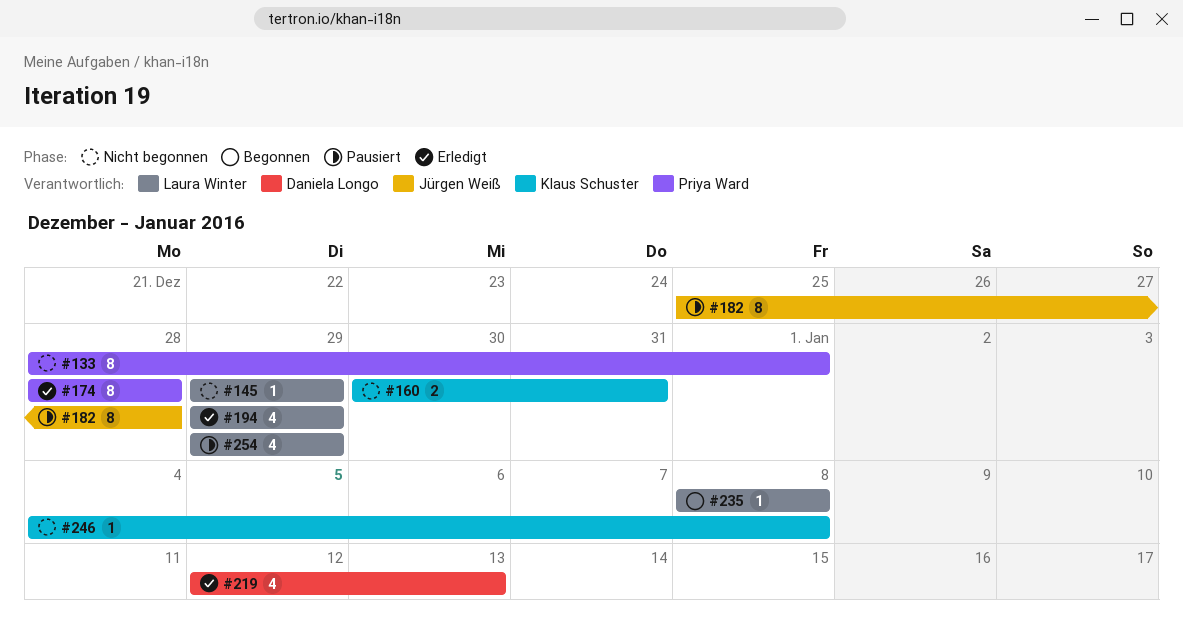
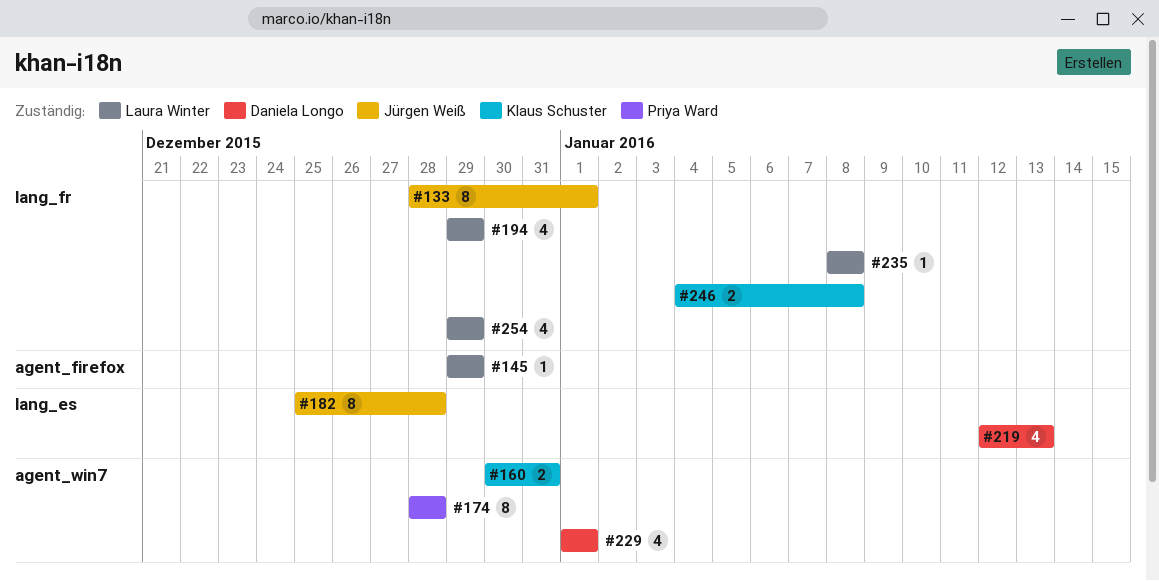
#133, owner: Priya Ward -> Jürgen Weiß
#229: none -> present
#246, estimate: 1 -> 2

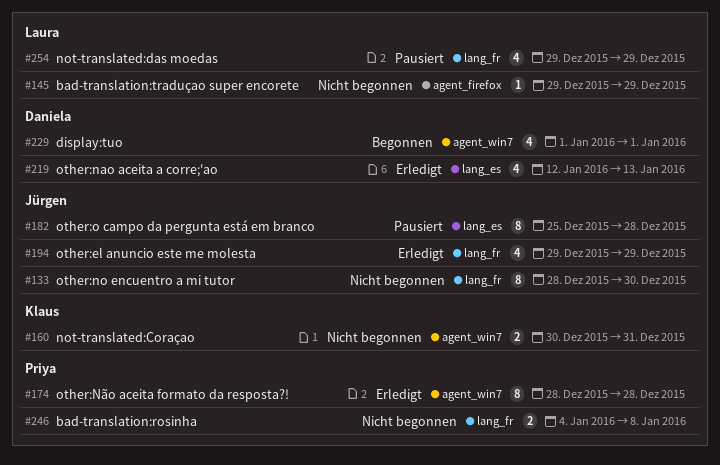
#133, due: Jan 1 -> Dec 30
#194, owner: Laura Winter -> Jürgen Weiß
#235: present -> none
#246, owner: Klaus Schuster -> Priya Ward

